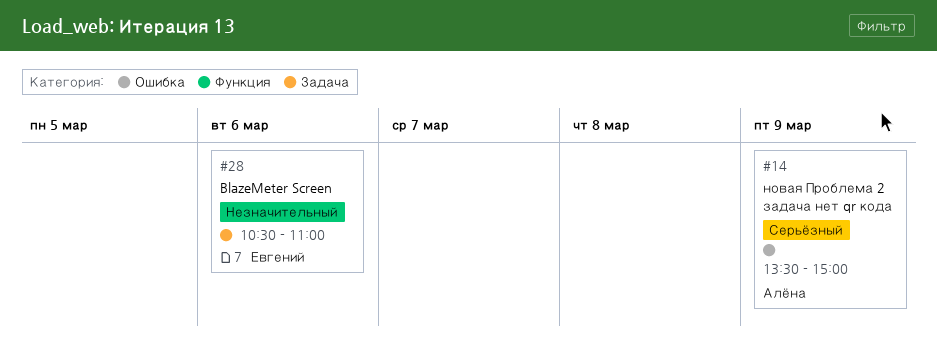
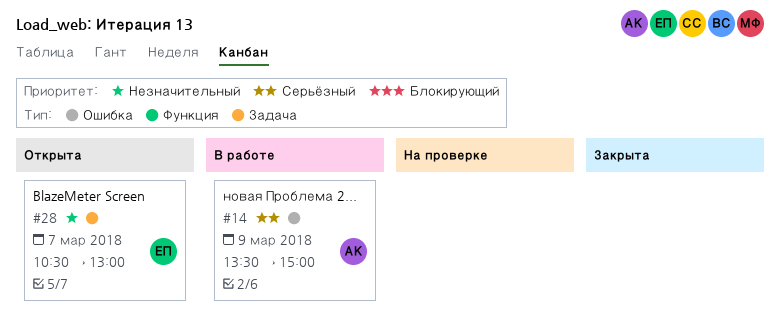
#28, day: Mar 6 -> Mar 7
#28, ends: 11:00 -> 13:00

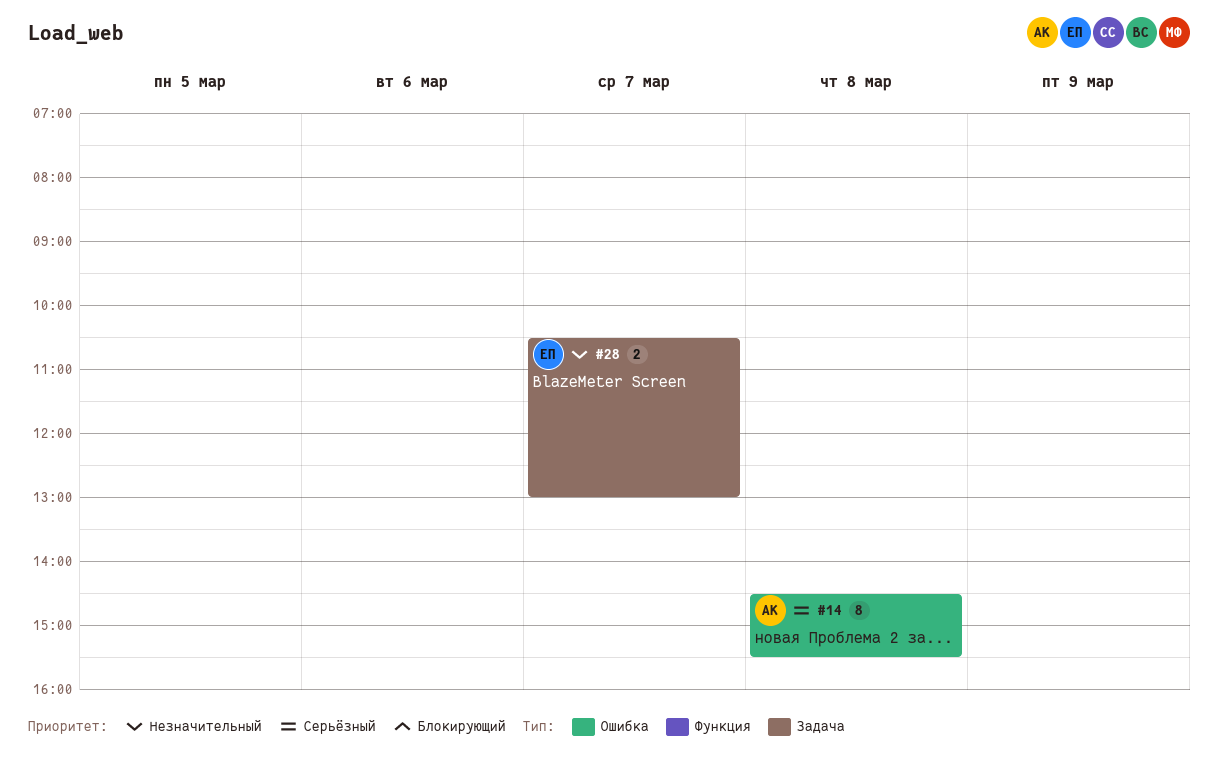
#14, day: Mar 9 -> Mar 8
#14, begins: 13:30 -> 14:30
#14, ends: 15:00 -> 15:30

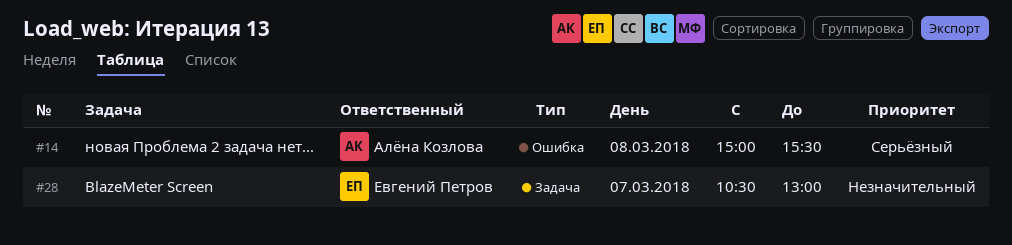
#14, begins: 14:30 -> 15:00

